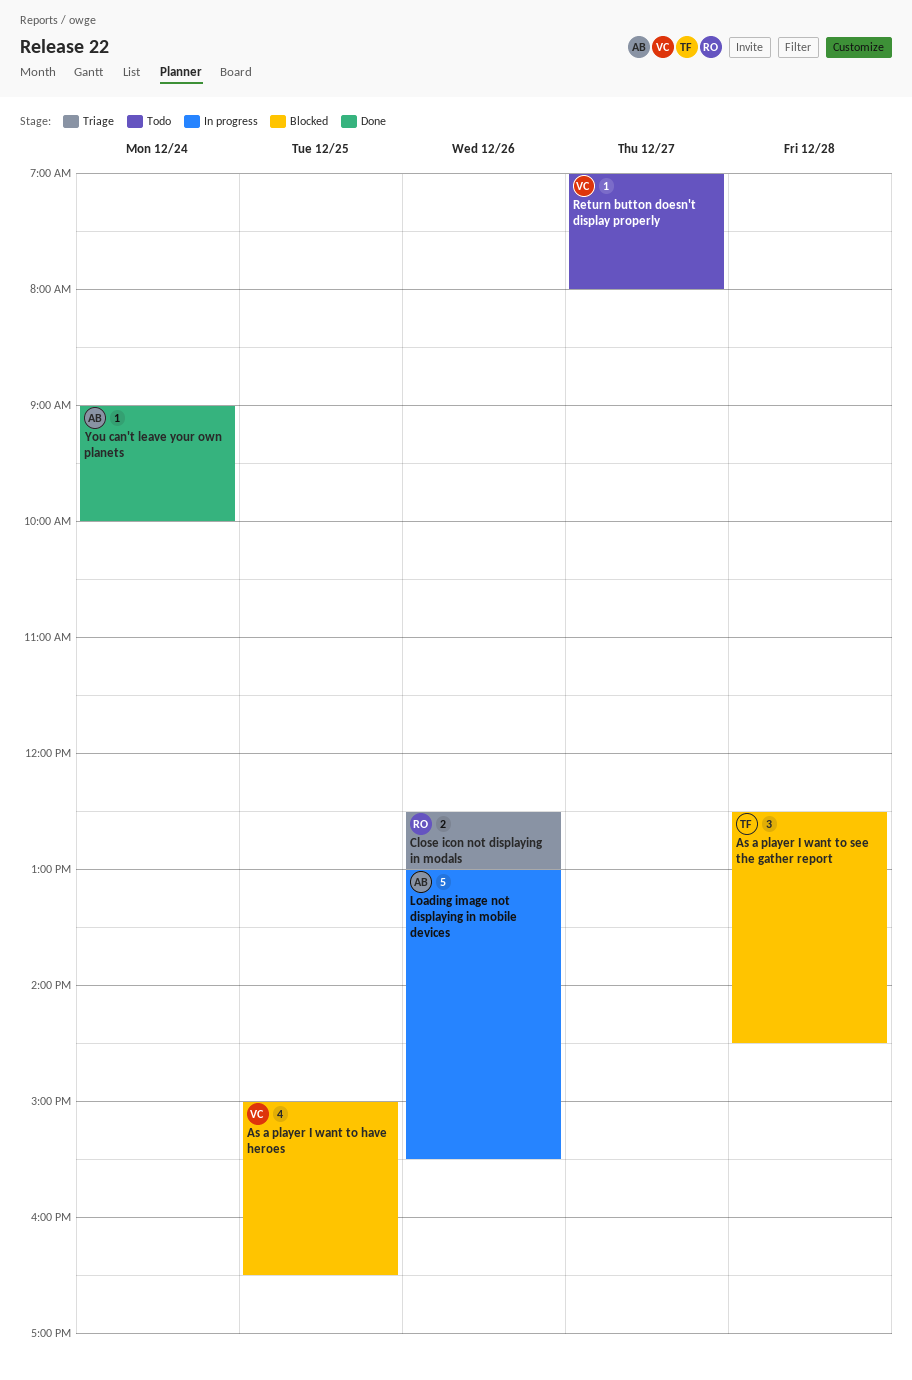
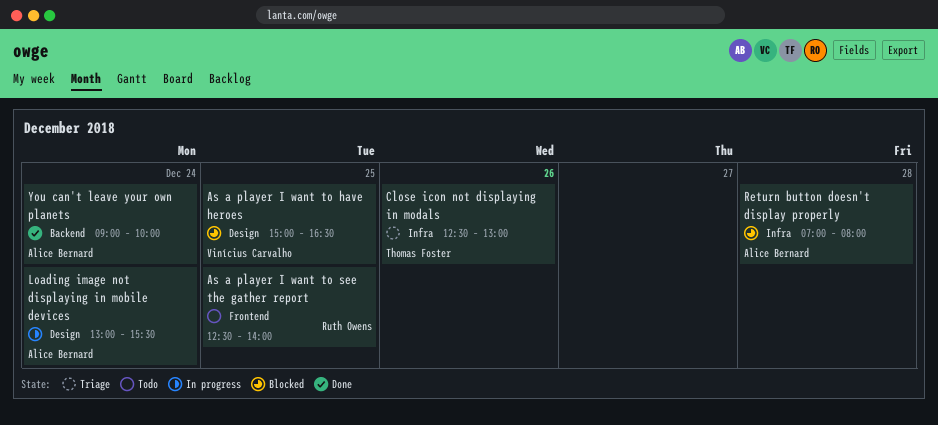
As a player I want to see the gather report, status: Blocked -> Todo
As a player I want to see the gather report, owner: Thomas Foster -> Ruth Owens
As a player I want to see the gather report, day: Dec 28 -> Dec 25
As a player I want to see the gather report, ends: 14:30 -> 14:00
Close icon not displaying in modals, owner: Ruth Owens -> Thomas Foster
Loading image not displaying in mobile devices, day: Dec 26 -> Dec 24
Return button doesn't display properly, status: Todo -> Blocked
Return button doesn't display properly, owner: Vinícius Carvalho -> Alice Bernard
Return button doesn't display properly, day: Dec 27 -> Dec 28

